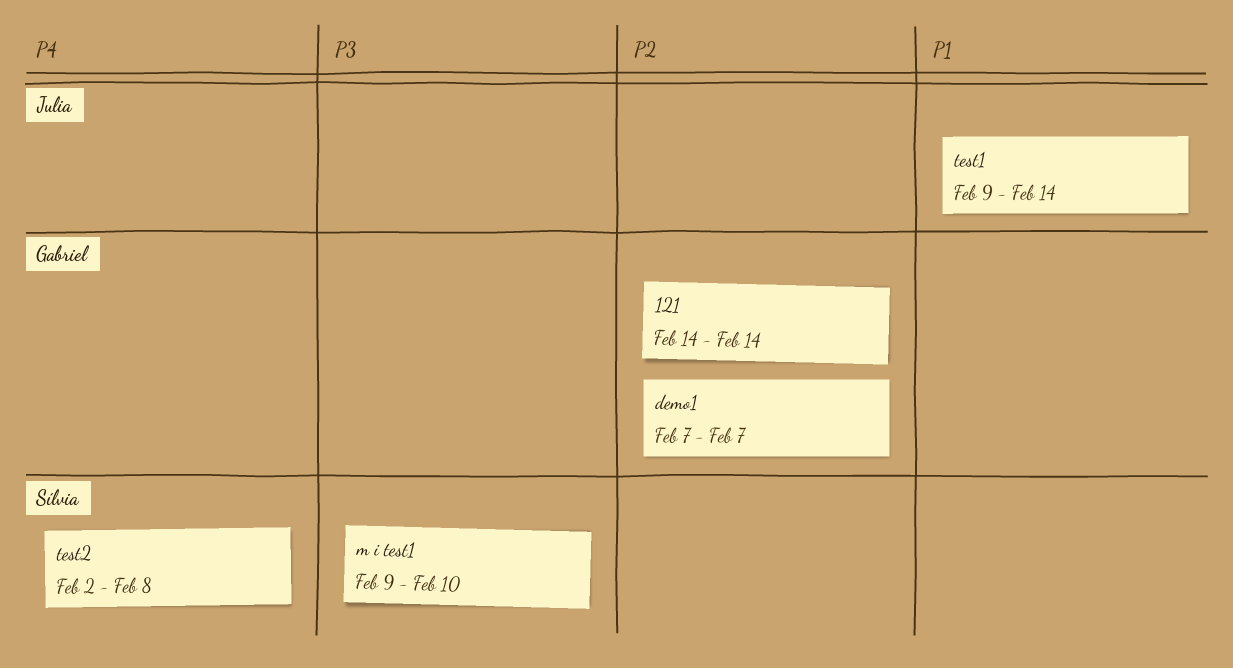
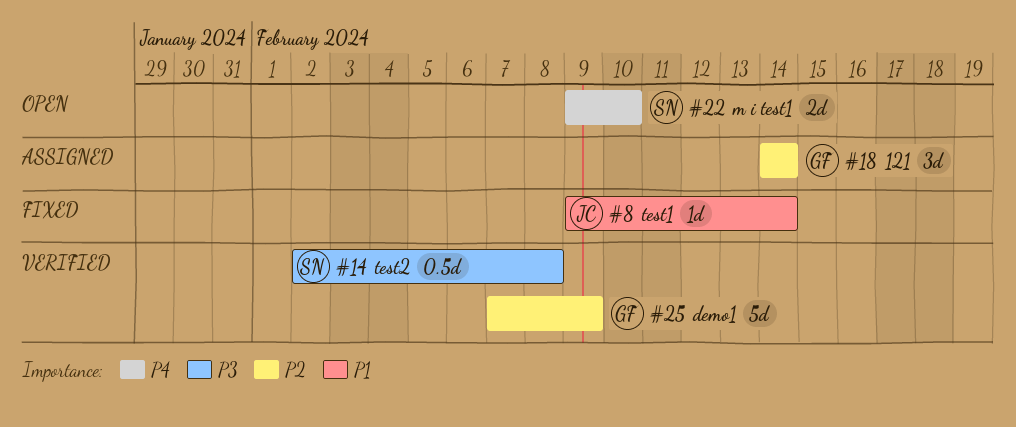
demo1, due: Feb 7 -> Feb 9
m i test1, priority: P3 -> P4
test2, priority: P4 -> P3

